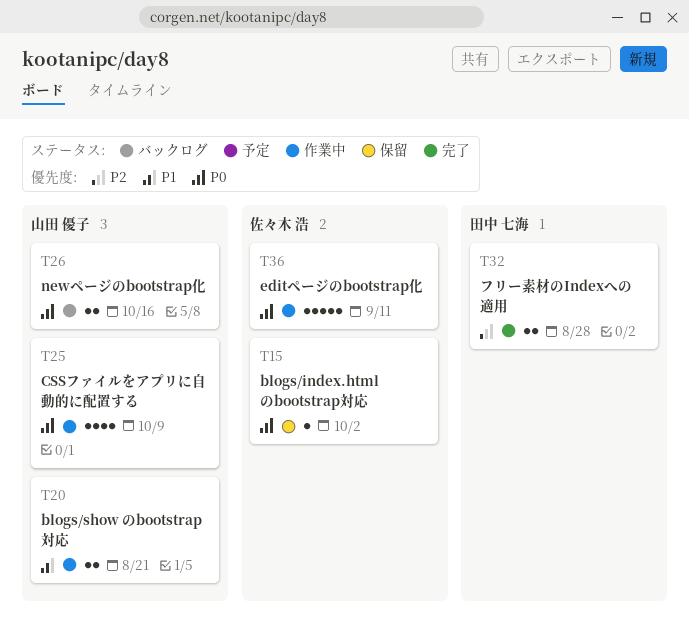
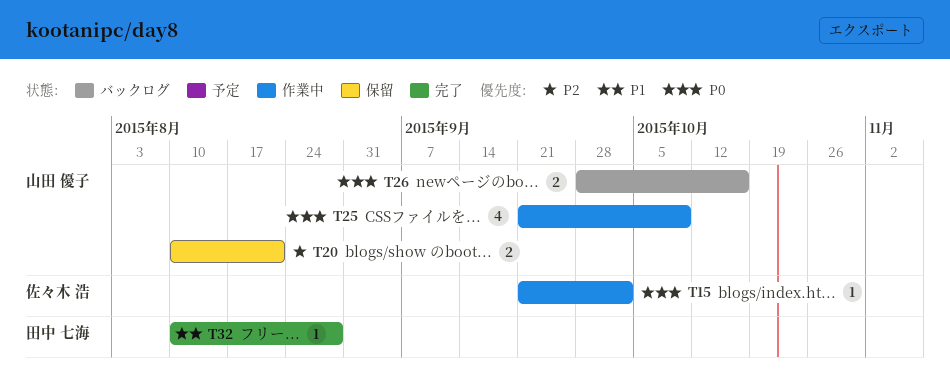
T15, status: 保留 -> 作業中
T20, status: 作業中 -> 保留
T20, priority: P1 -> P2
T32, priority: P2 -> P1
T32, estimate: 2 -> 1
T36: present -> none

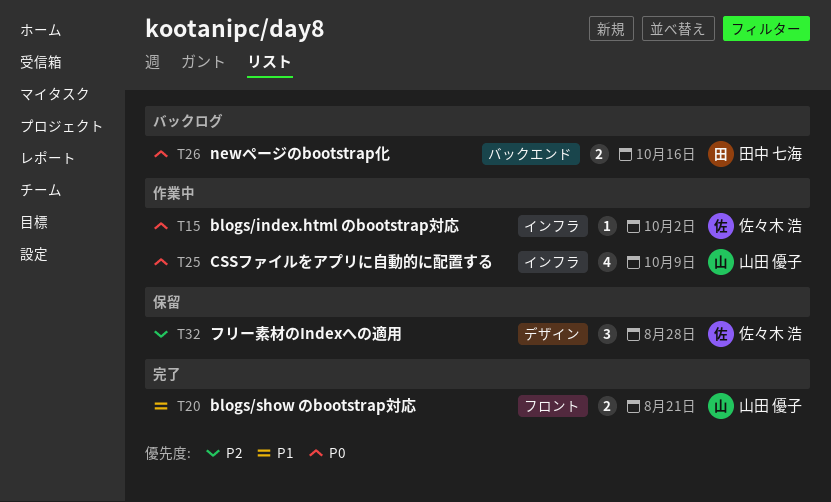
T20, status: 保留 -> 完了
T20, priority: P2 -> P1
T26, owner: 山田 優子 -> 田中 七海
T32, status: 完了 -> 保留
T32, owner: 田中 七海 -> 佐々木 浩
T32, priority: P1 -> P2
T32, estimate: 1 -> 3

